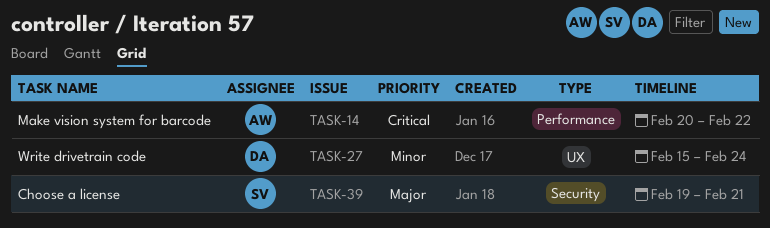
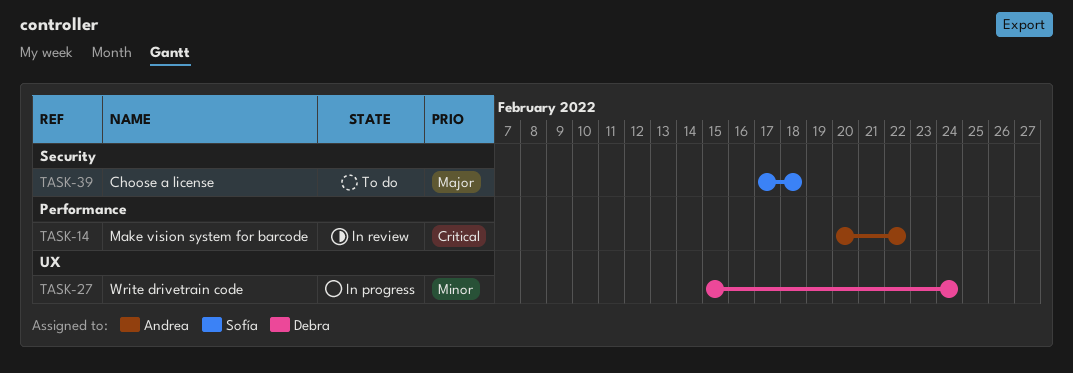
TASK-39, start: Feb 19 -> Feb 17
TASK-39, due: Feb 21 -> Feb 18

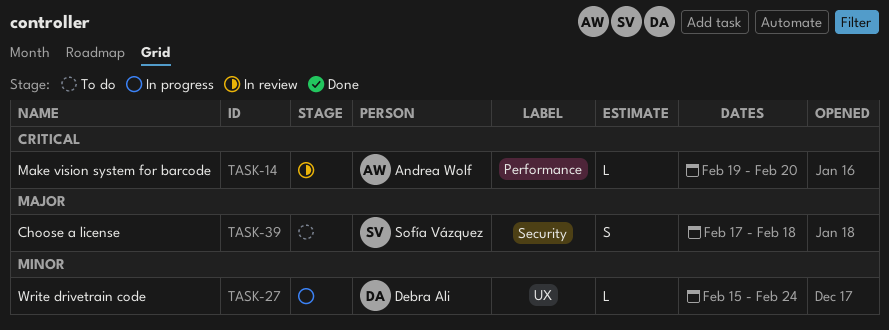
TASK-14, start: Feb 20 -> Feb 19
TASK-14, due: Feb 22 -> Feb 20

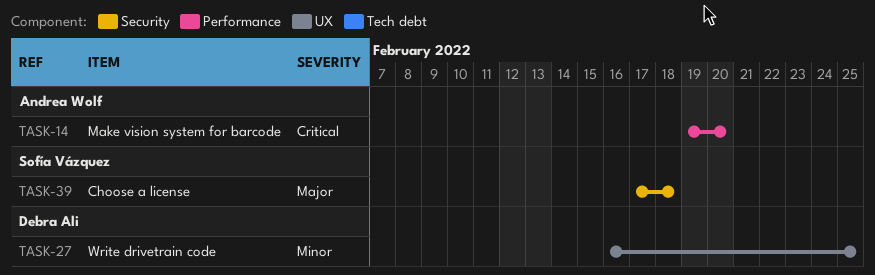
TASK-27, start: Feb 15 -> Feb 16
TASK-27, due: Feb 24 -> Feb 25

